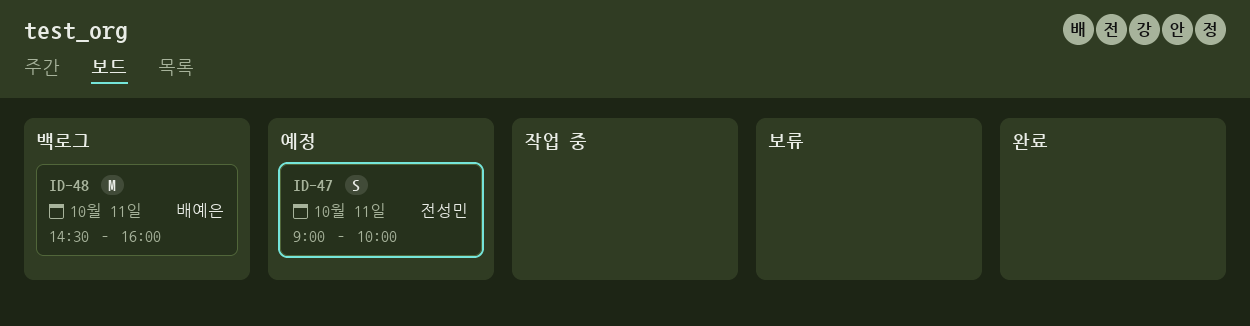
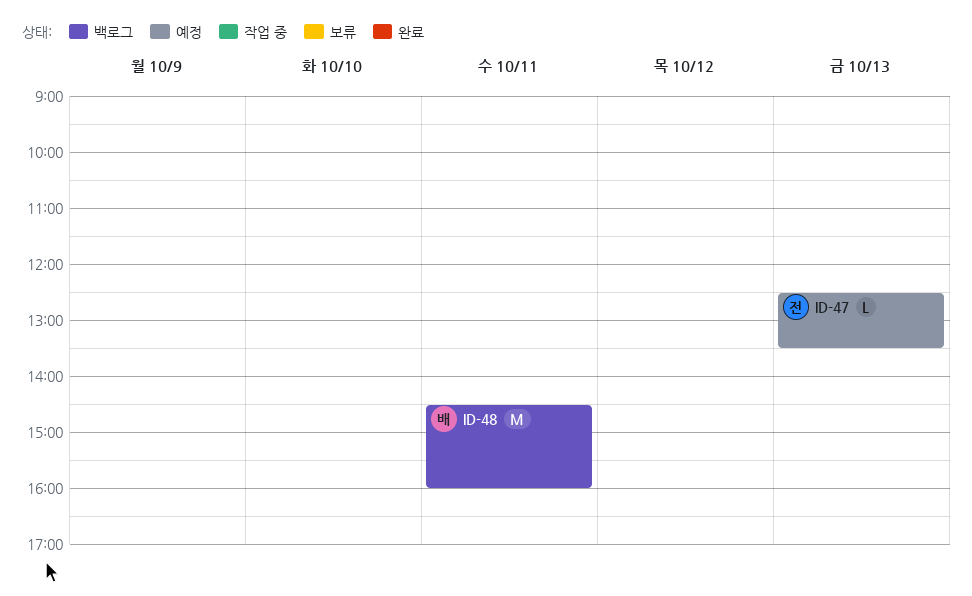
ID-47, estimate: S -> L
ID-47, day: Oct 11 -> Oct 13
ID-47, begins: 09:00 -> 12:30
ID-47, ends: 10:00 -> 13:30

